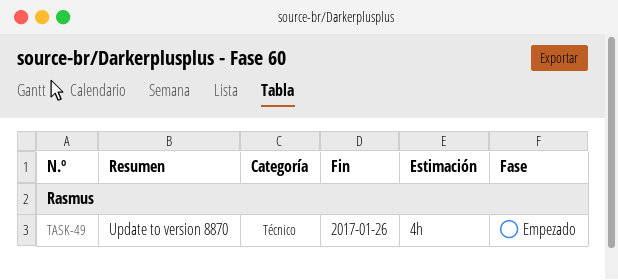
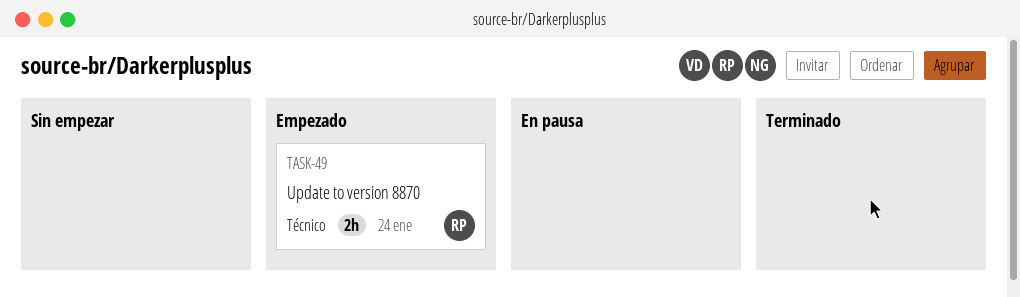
TASK-49, estimate: 4h -> 2h
TASK-49, due: Jan 26 -> Jan 24

